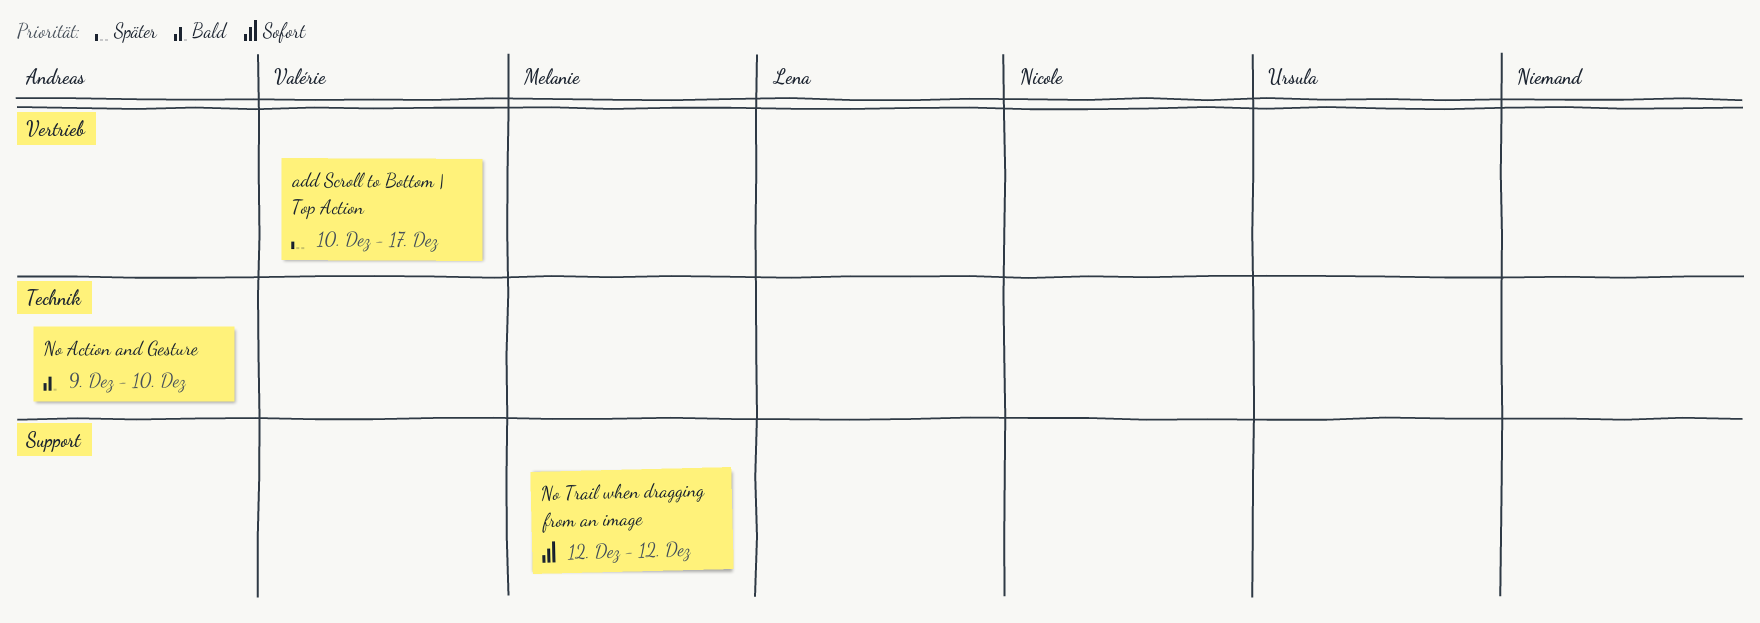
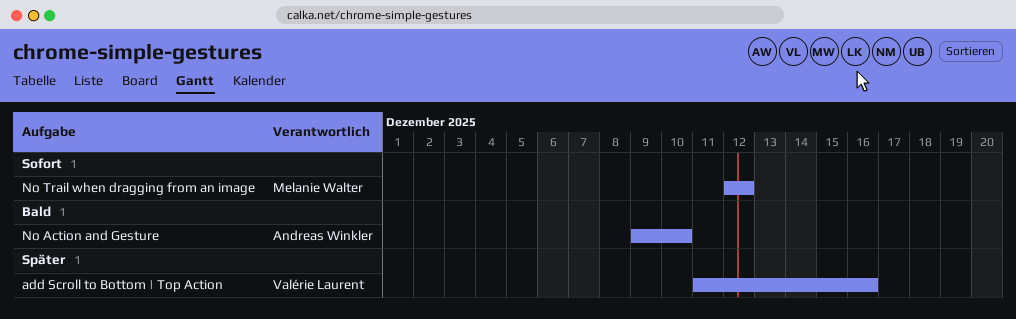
add Scroll to Bottom | Top Action, start: Dec 10 -> Dec 11
add Scroll to Bottom | Top Action, due: Dec 17 -> Dec 16

